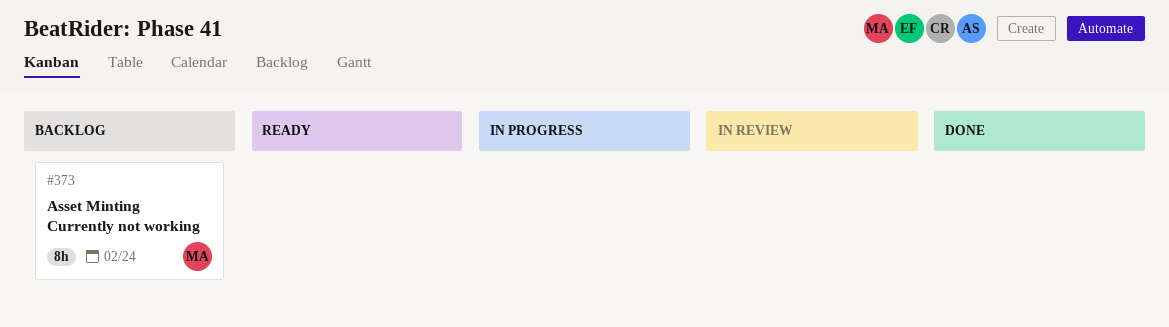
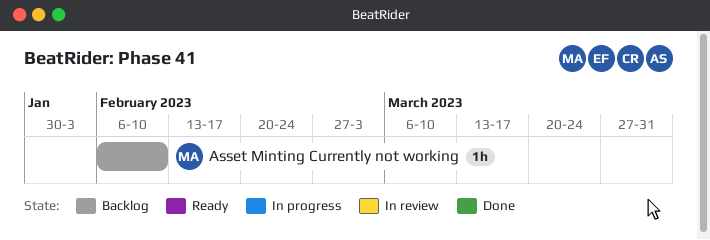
Asset Minting Currently not working, estimate: 8h -> 1h
Asset Minting Currently not working, due: Feb 24 -> Feb 10

